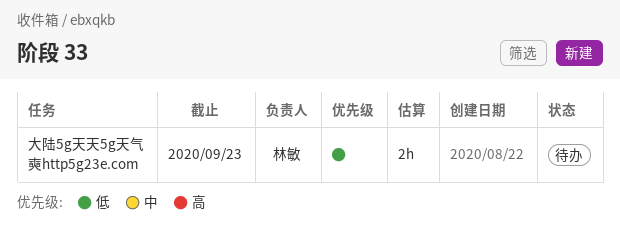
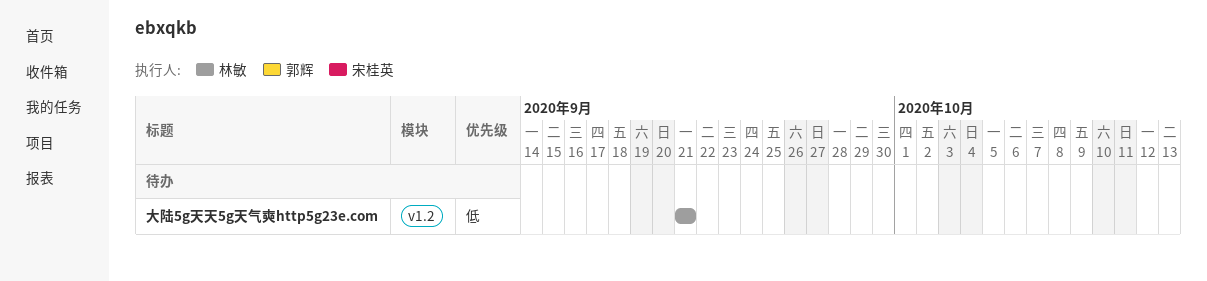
大陆5g天天5g天气奭http5g23e.com, due: Sep 23 -> Sep 21

